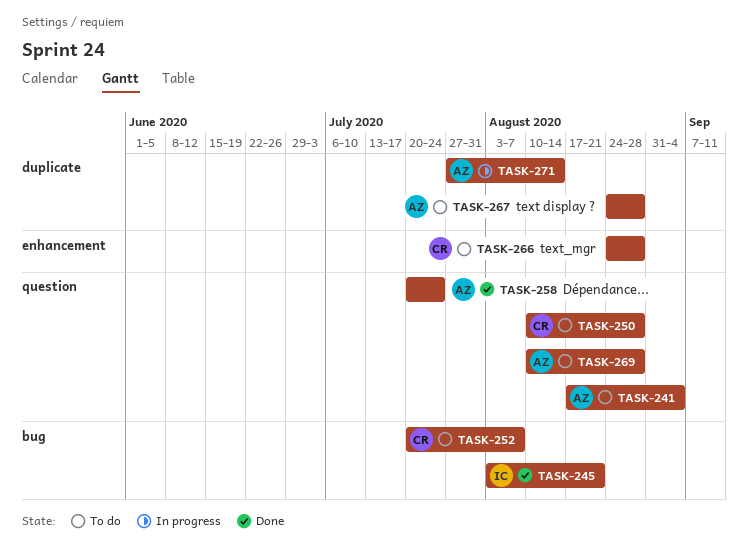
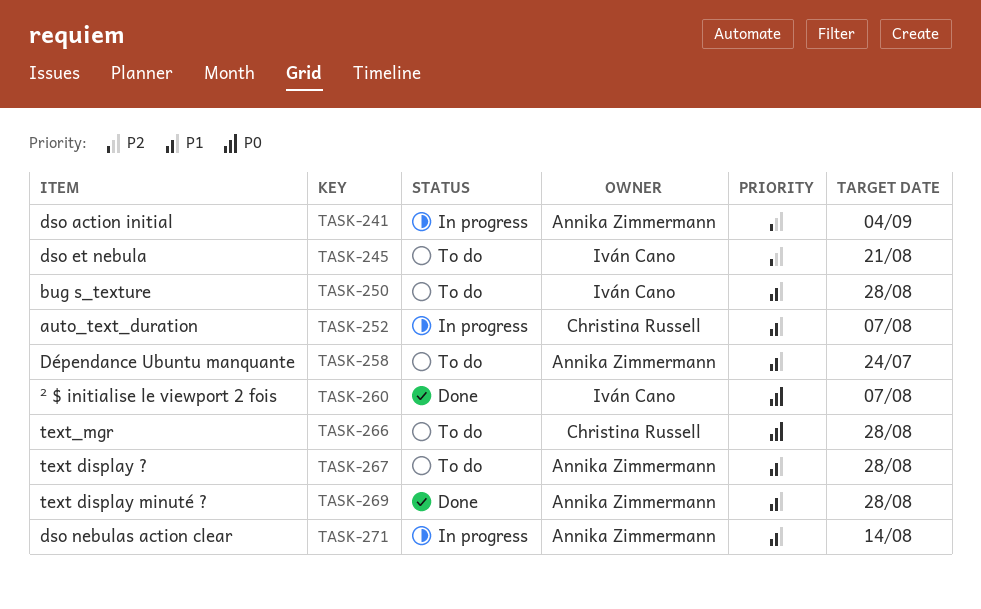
TASK-241, status: To do -> In progress
TASK-245, status: Done -> To do
TASK-250, owner: Christina Russell -> Iván Cano
TASK-252, status: To do -> In progress
TASK-258, status: Done -> To do
TASK-260: none -> present
TASK-269, status: To do -> Done

